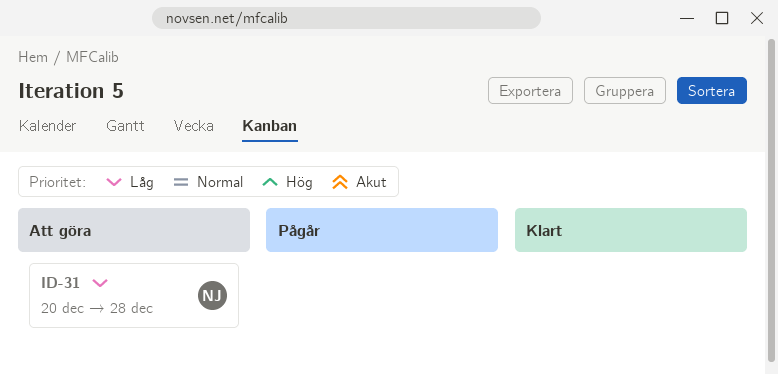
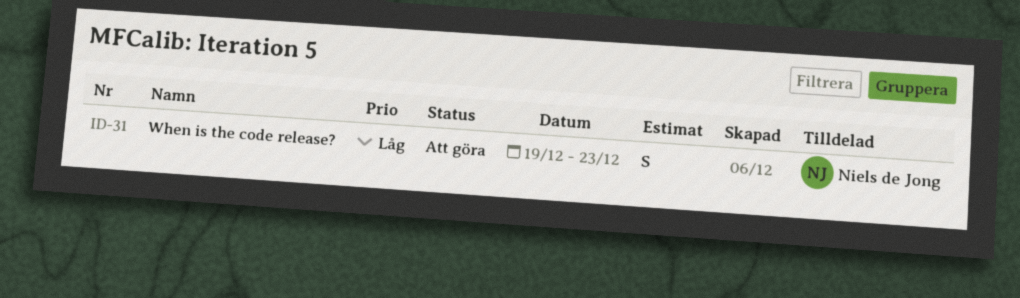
ID-31, start: Dec 20 -> Dec 19
ID-31, due: Dec 28 -> Dec 23

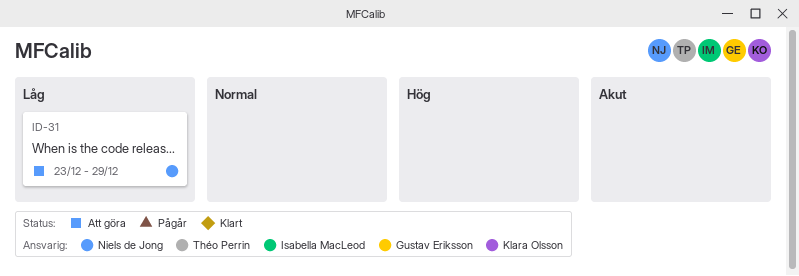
ID-31, start: Dec 19 -> Dec 23
ID-31, due: Dec 23 -> Dec 29

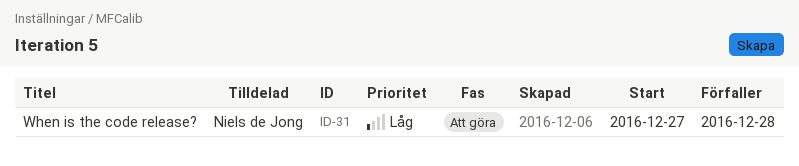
ID-31, start: Dec 23 -> Dec 27
ID-31, due: Dec 29 -> Dec 28

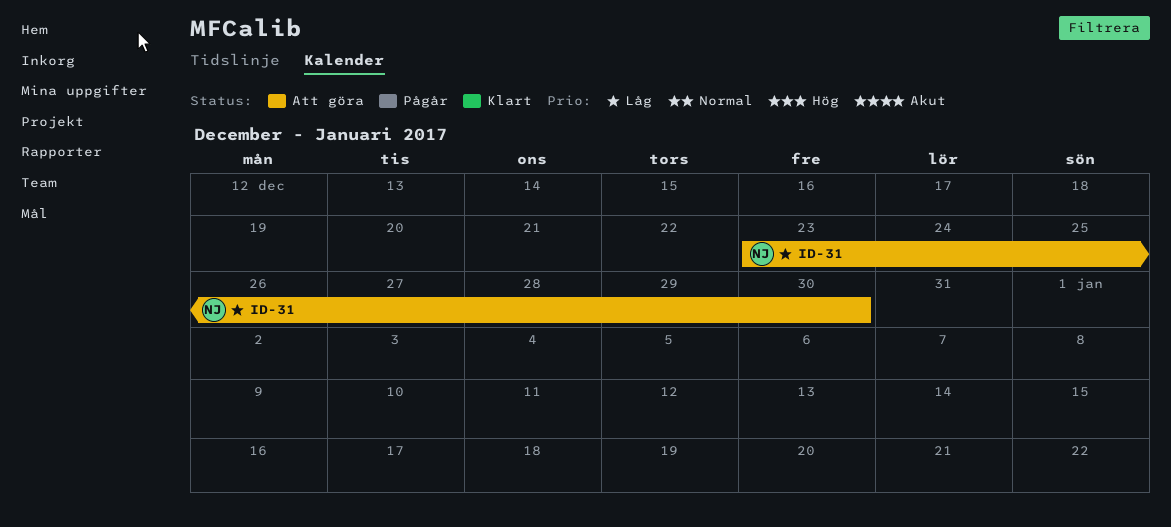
ID-31, start: Dec 27 -> Dec 23
ID-31, due: Dec 28 -> Dec 30

